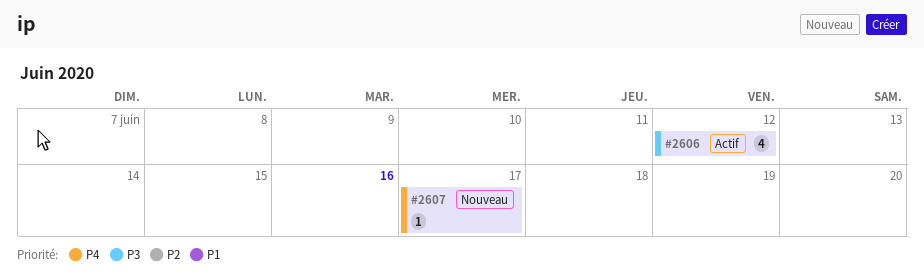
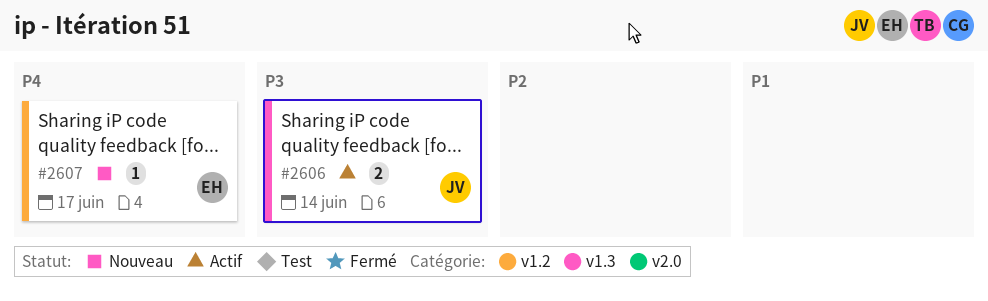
#2606, estimate: 4 -> 2
#2606, due: Jun 12 -> Jun 14

